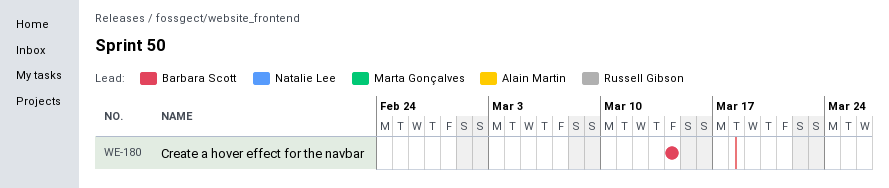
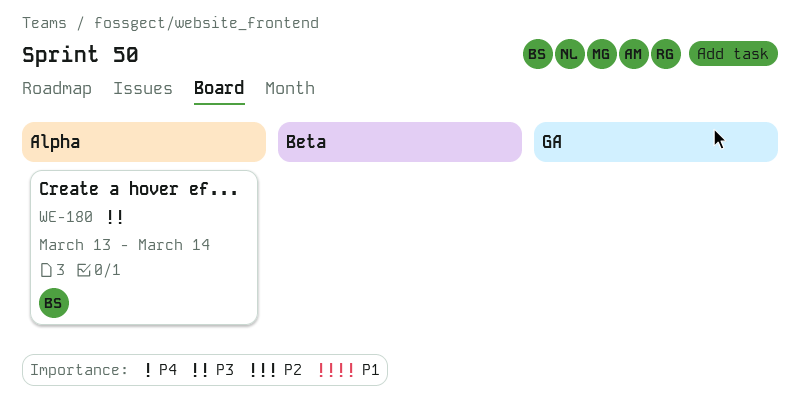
WE-180, start: Mar 14 -> Mar 13

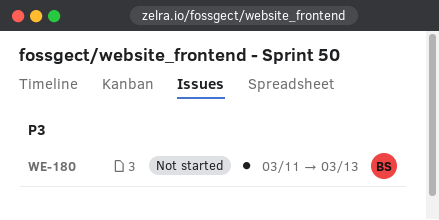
WE-180, start: Mar 13 -> Mar 11
WE-180, due: Mar 14 -> Mar 13

